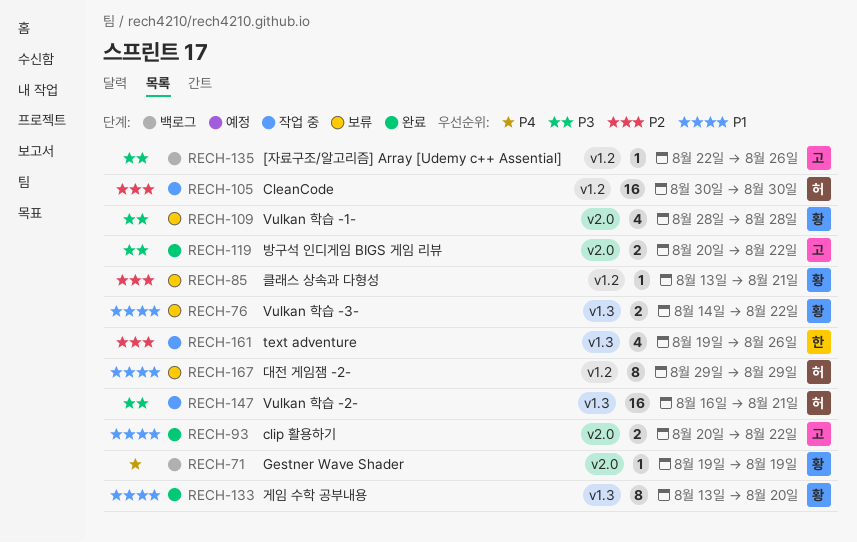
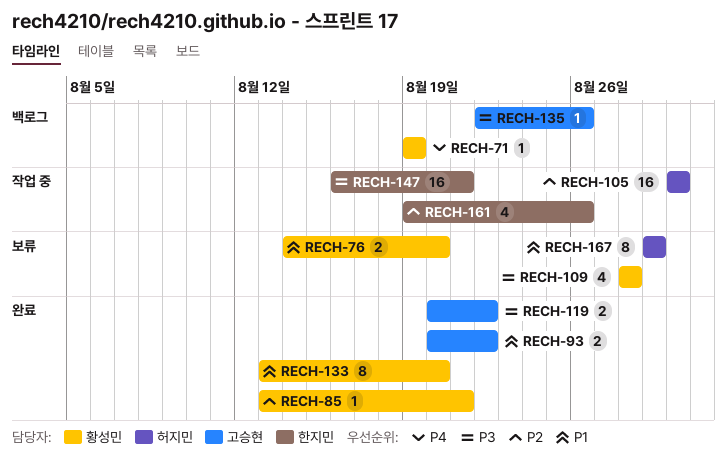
RECH-76, due: Aug 22 -> Aug 20
RECH-85, status: 보류 -> 완료
RECH-147, owner: 허지민 -> 한지민

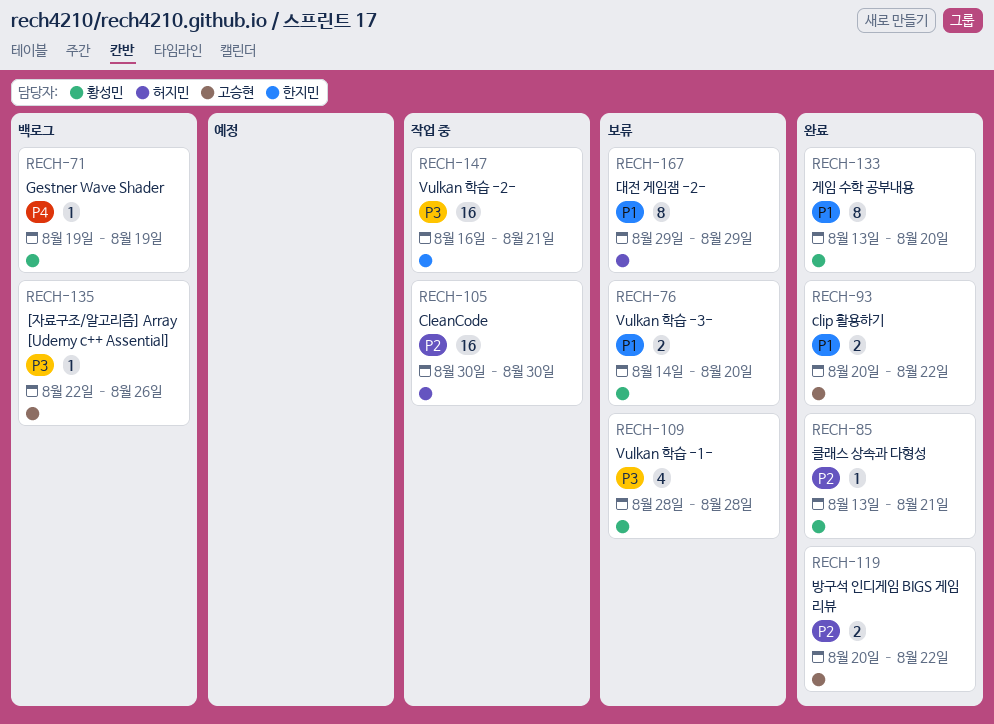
RECH-119, priority: P3 -> P2
RECH-161: present -> none

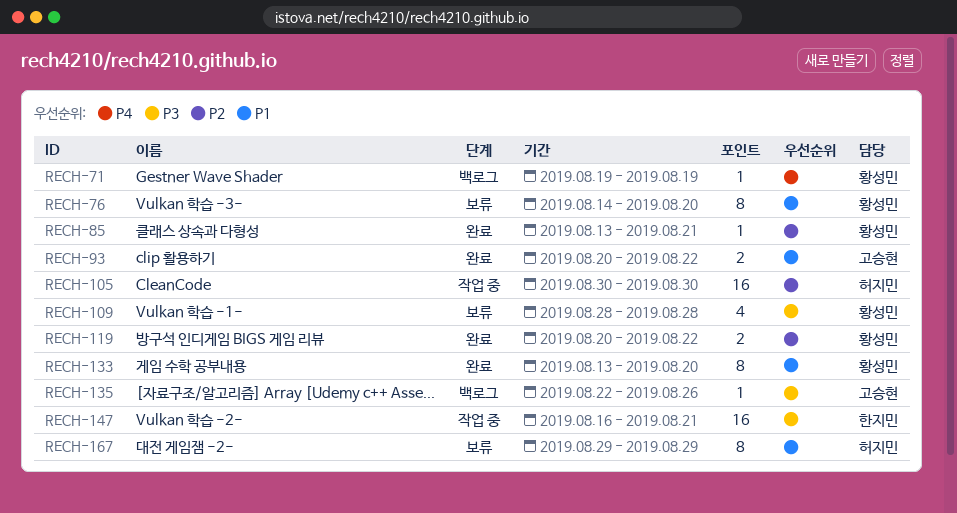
RECH-76, estimate: 2 -> 8
RECH-119, owner: 고승현 -> 황성민

